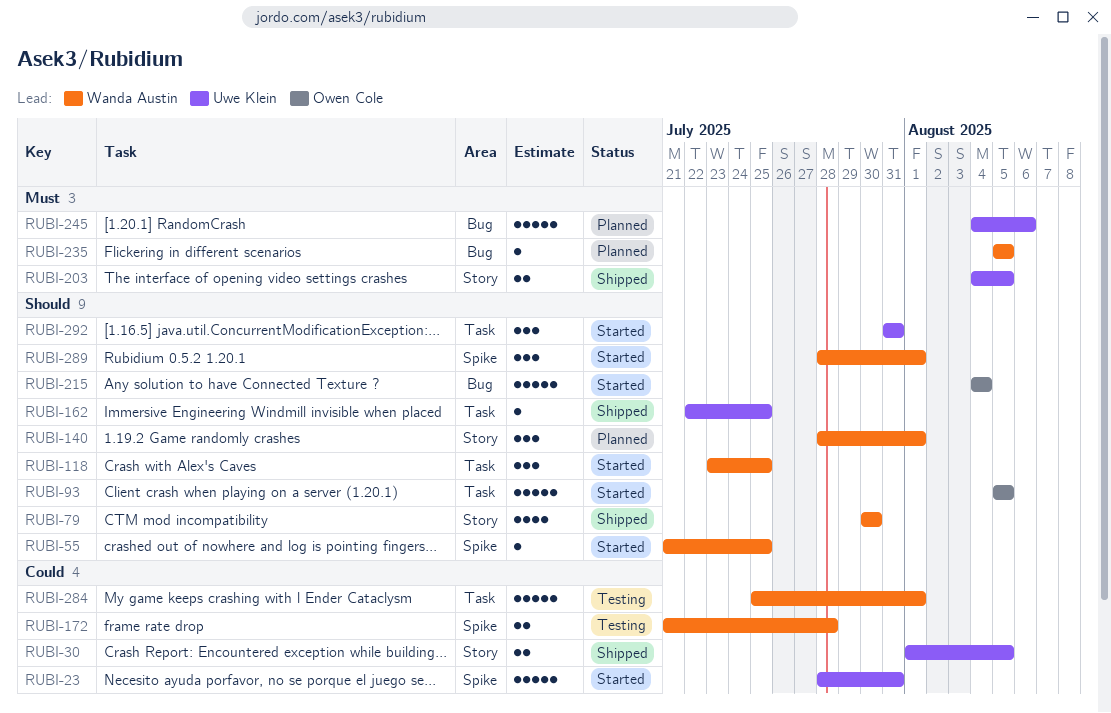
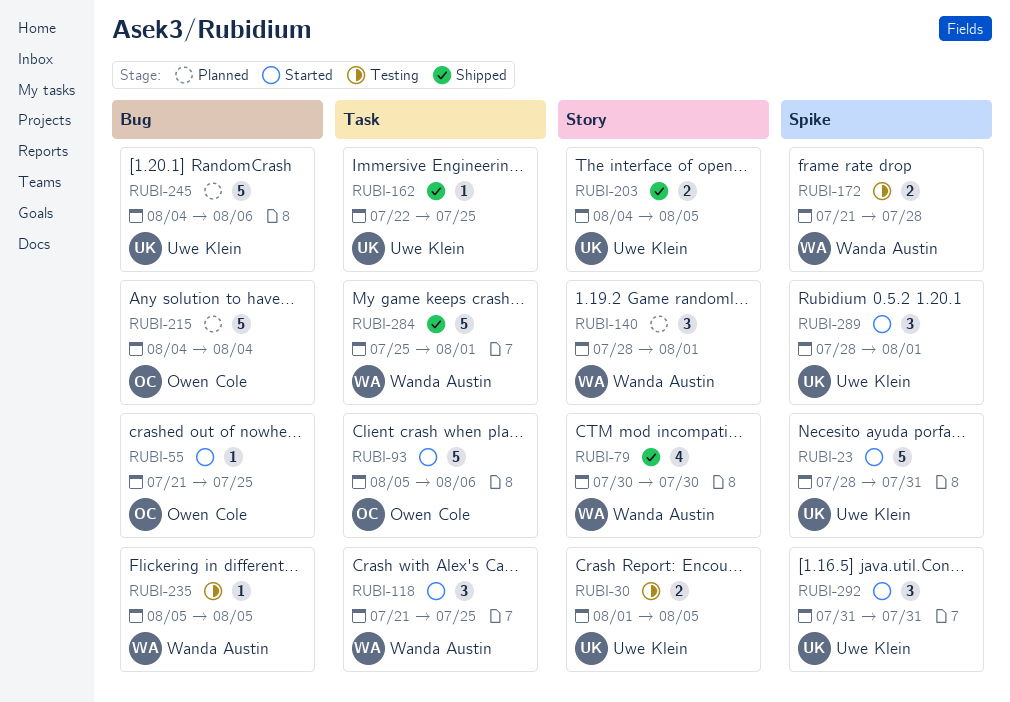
RUBI-30, status: Shipped -> Testing
RUBI-55, owner: Wanda Austin -> Owen Cole
RUBI-55, label: Spike -> Bug
RUBI-93, due: Aug 5 -> Aug 6
RUBI-118, start: Jul 23 -> Jul 21
RUBI-215, status: Started -> Planned
RUBI-235, status: Planned -> Testing
RUBI-284, status: Testing -> Shipped
RUBI-289, owner: Wanda Austin -> Uwe Klein
RUBI-292, label: Task -> Spike

